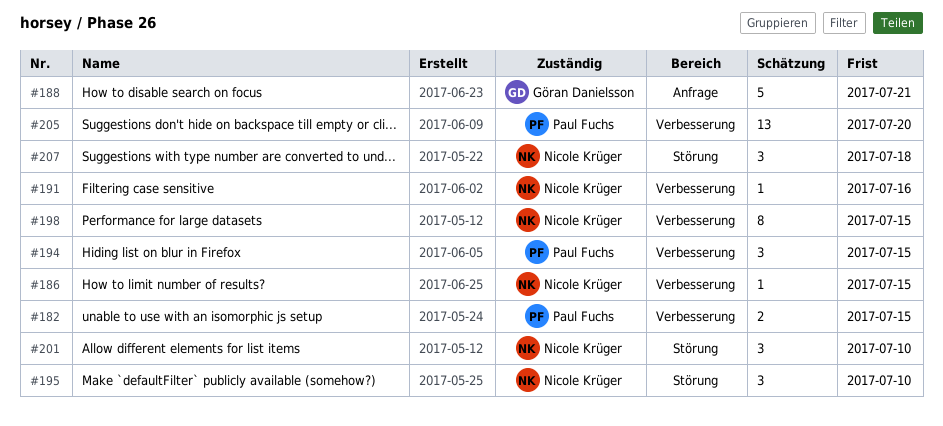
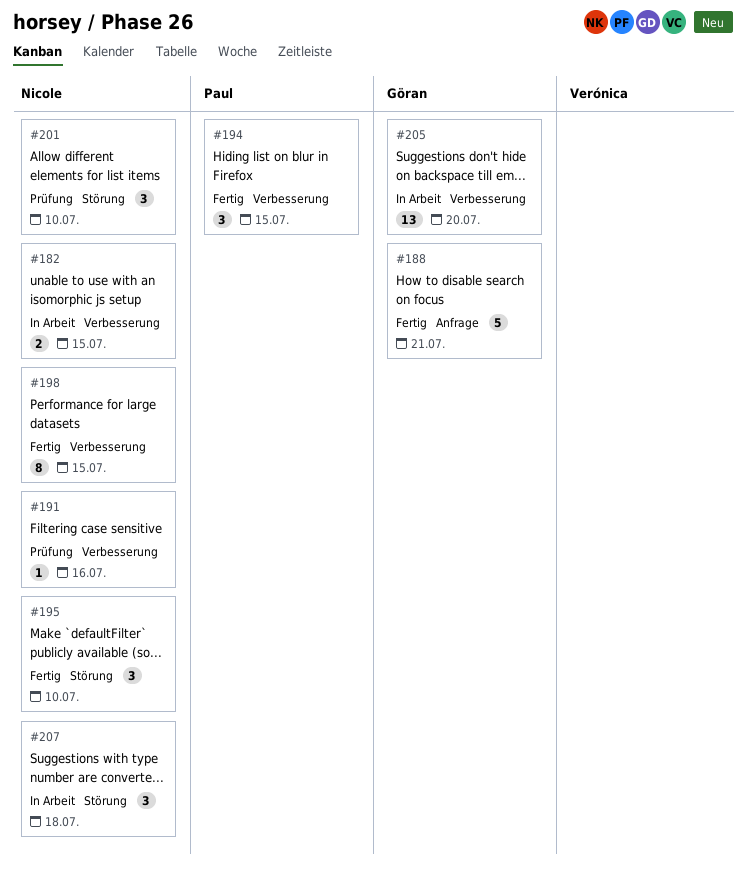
#182, owner: Paul Fuchs -> Nicole Krüger
#186: present -> none
#205, owner: Paul Fuchs -> Göran Danielsson

